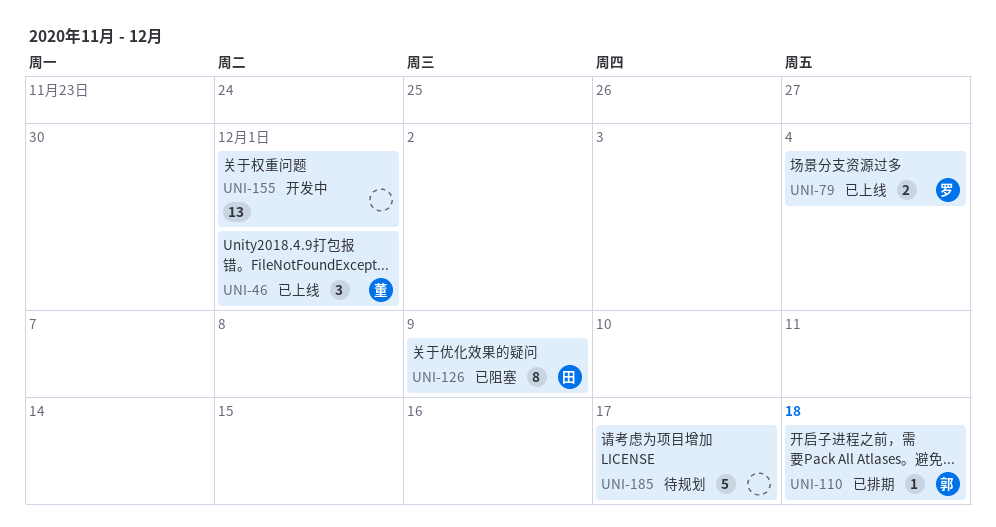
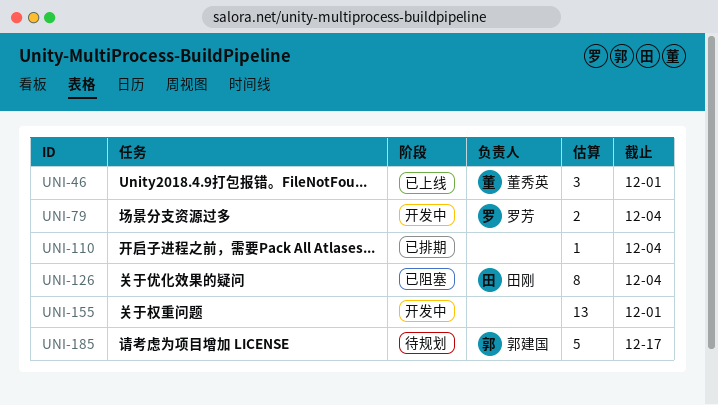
UNI-79, status: 已上线 -> 开发中
UNI-110, owner: 郭建国 -> none
UNI-110, due: Dec 18 -> Dec 4
UNI-126, due: Dec 9 -> Dec 4
UNI-185, owner: none -> 郭建国

